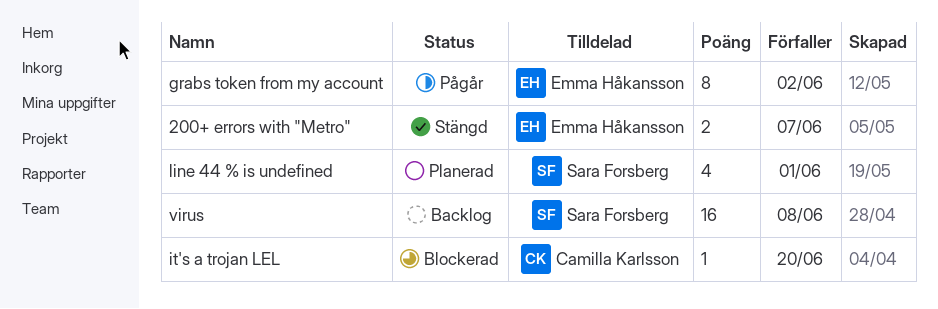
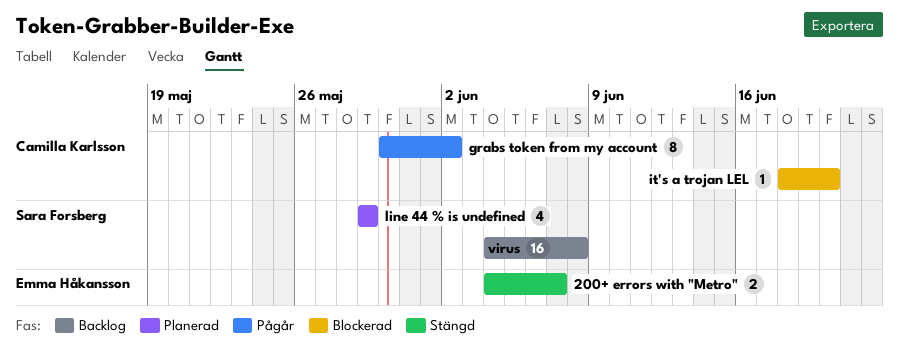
grabs token from my account, owner: Emma Håkansson -> Camilla Karlsson
line 44 % is undefined, due: Jun 1 -> May 29

